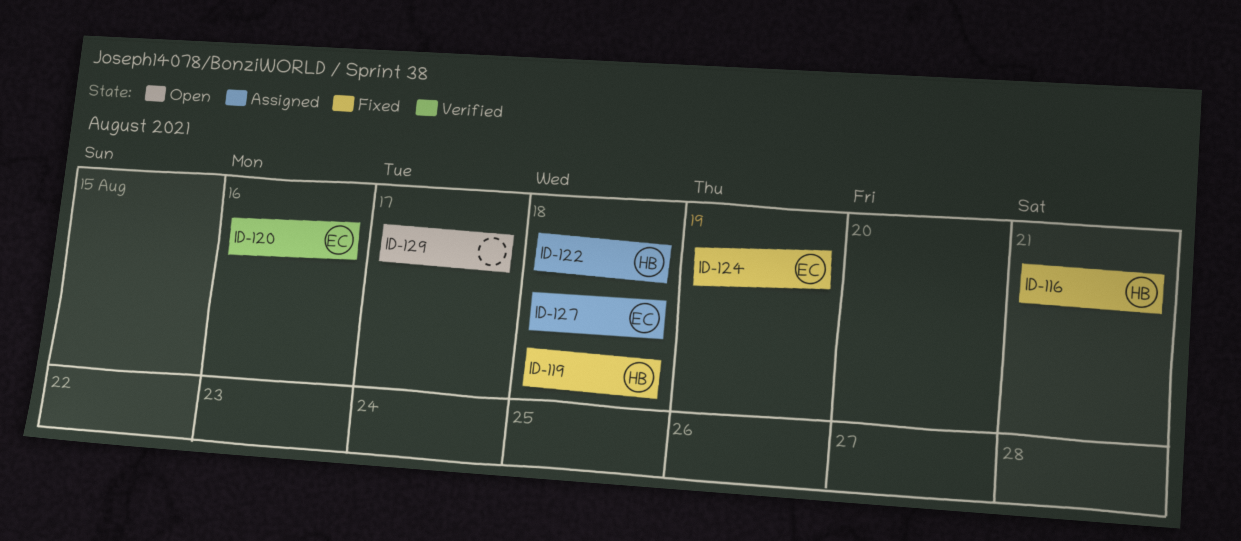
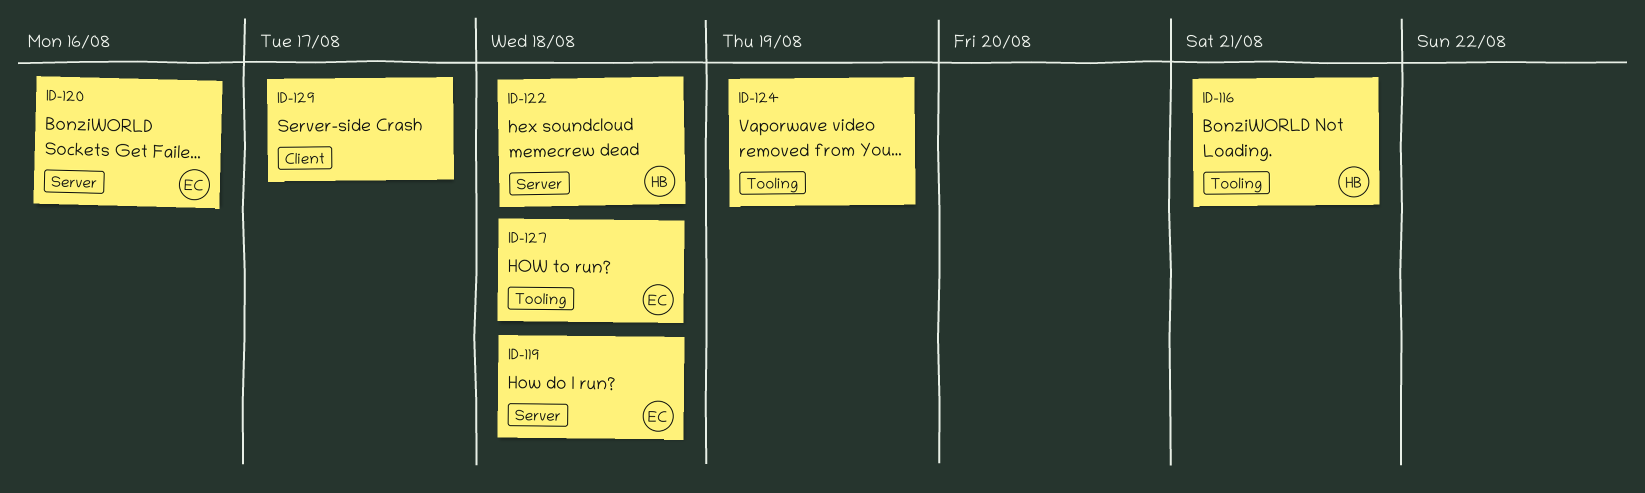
ID-119, owner: HB -> EC
ID-124, owner: EC -> none

